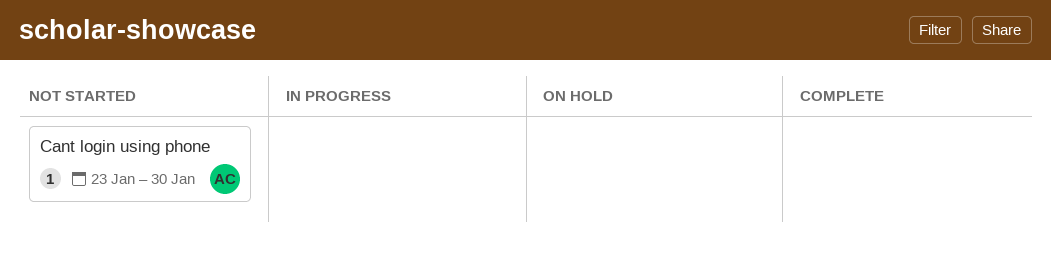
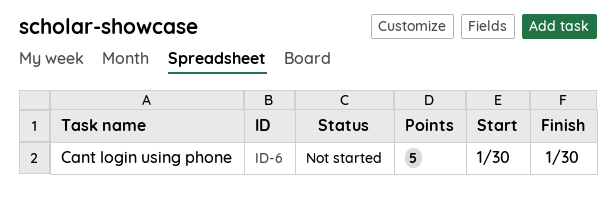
Cant login using phone, estimate: 1 -> 5
Cant login using phone, start: Jan 23 -> Jan 30

